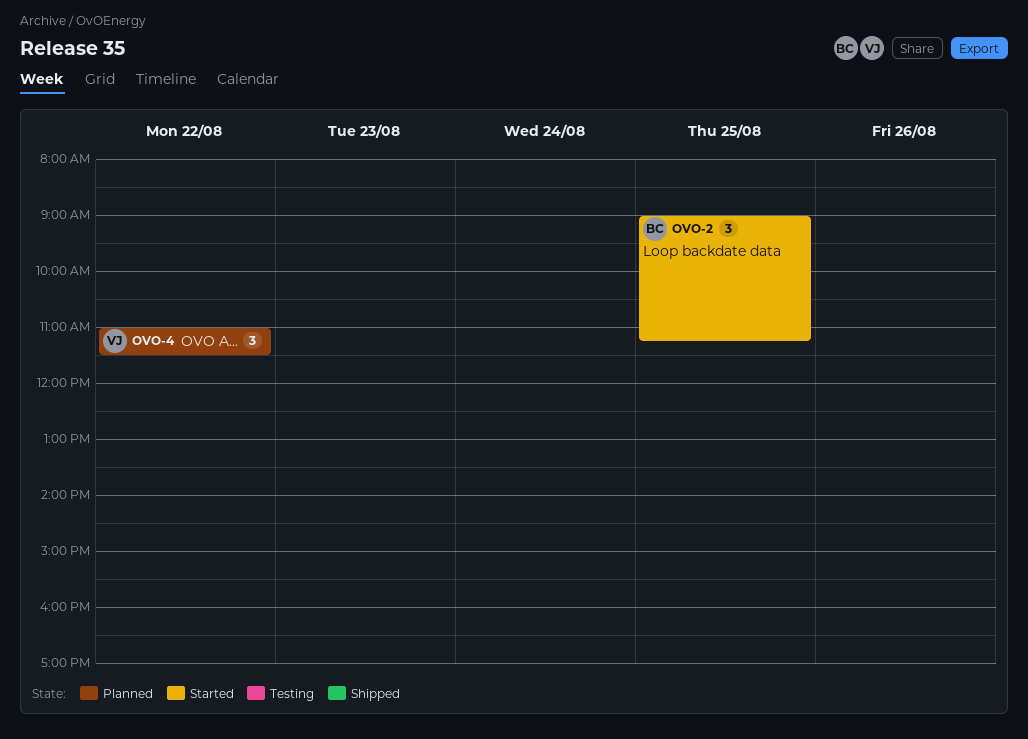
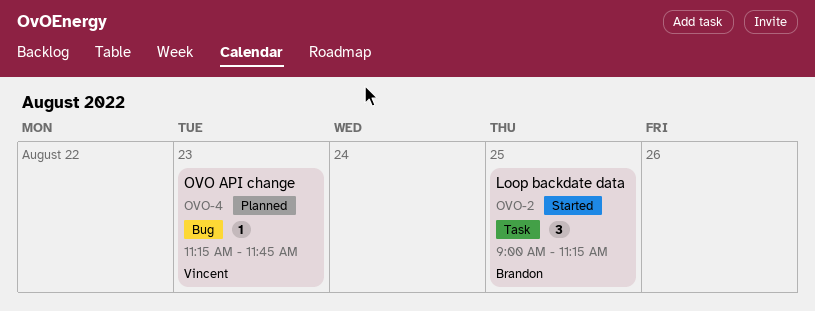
OVO-4, estimate: 3 -> 1
OVO-4, day: Aug 22 -> Aug 23
OVO-4, begins: 11:00 -> 11:15
OVO-4, ends: 11:30 -> 11:45

